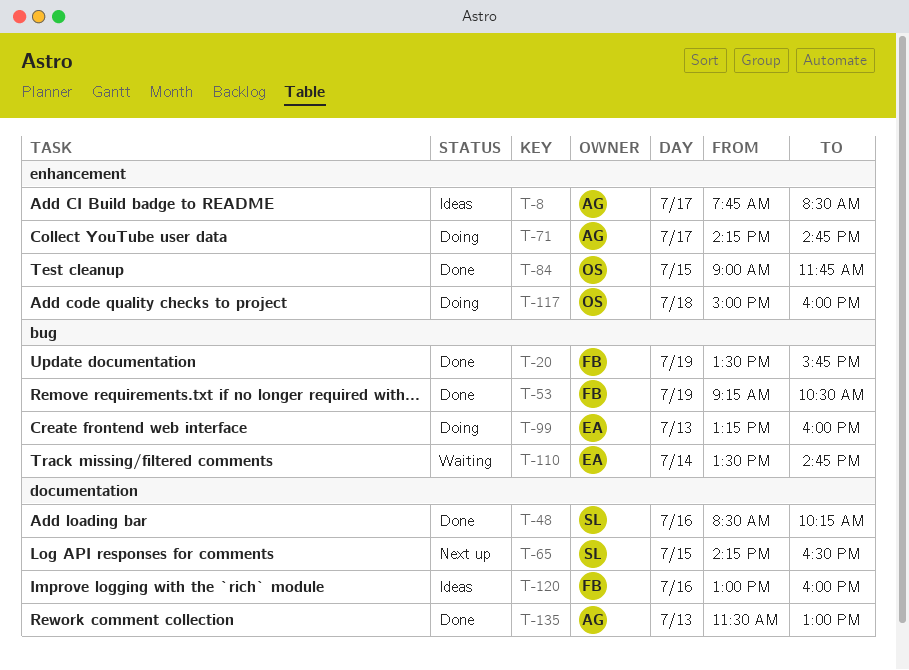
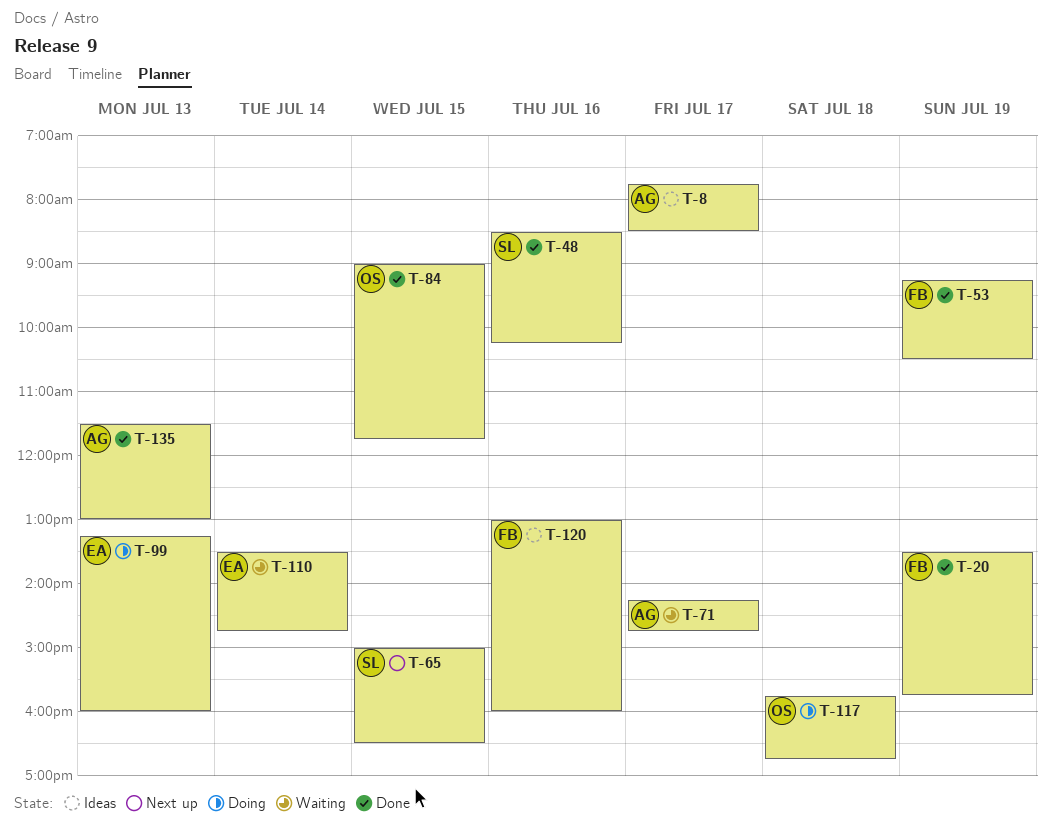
T-65, begins: 14:15 -> 15:00
T-71, status: Doing -> Waiting
T-117, begins: 15:00 -> 15:45
T-117, ends: 16:00 -> 16:45

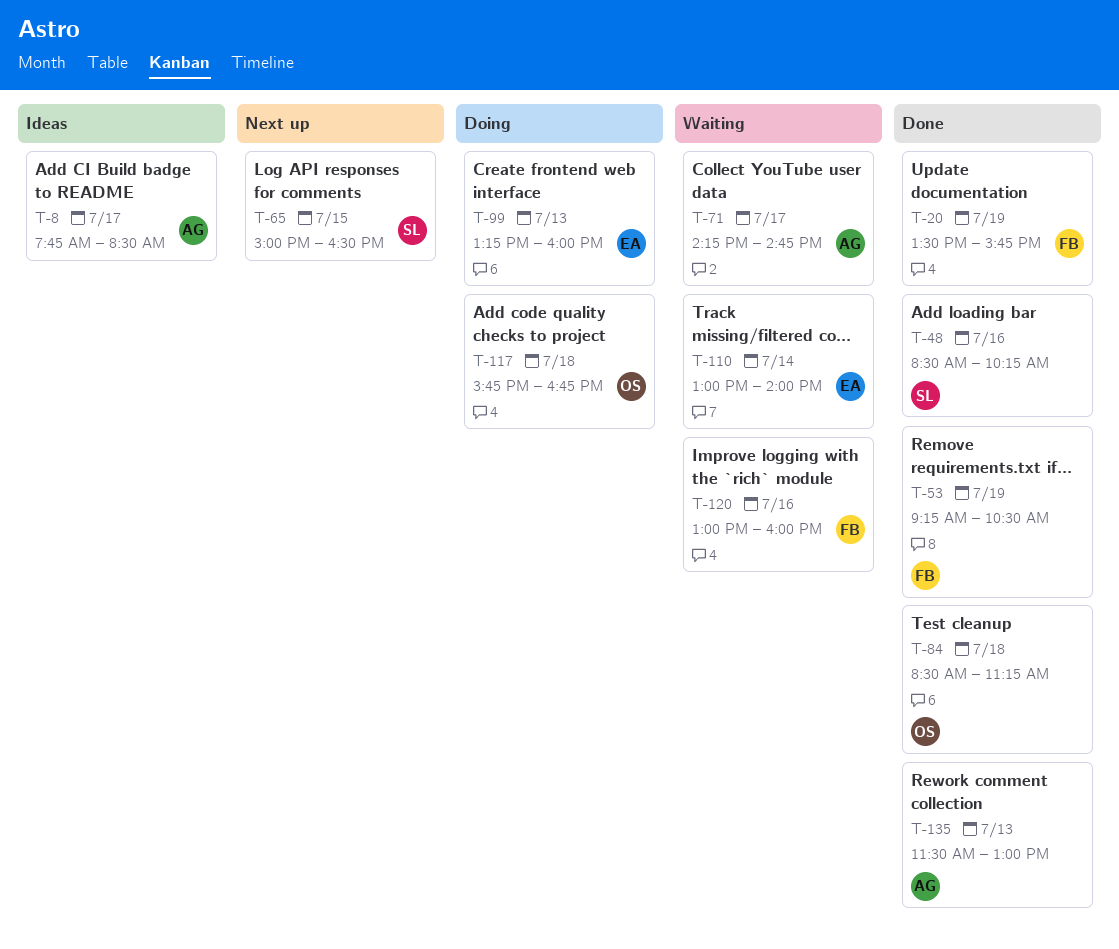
T-84, day: Jul 15 -> Jul 18
T-84, begins: 09:00 -> 08:30
T-84, ends: 11:45 -> 11:15
T-110, begins: 13:30 -> 13:00
T-110, ends: 14:45 -> 14:00
T-120, status: Ideas -> Waiting

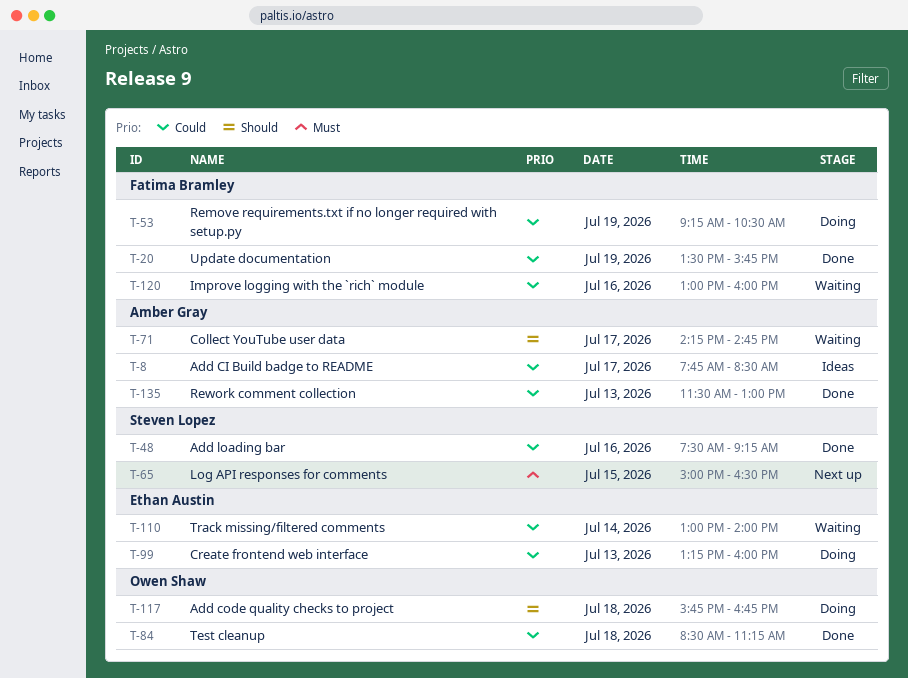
T-48, begins: 08:30 -> 07:30
T-48, ends: 10:15 -> 09:15
T-53, status: Done -> Doing

